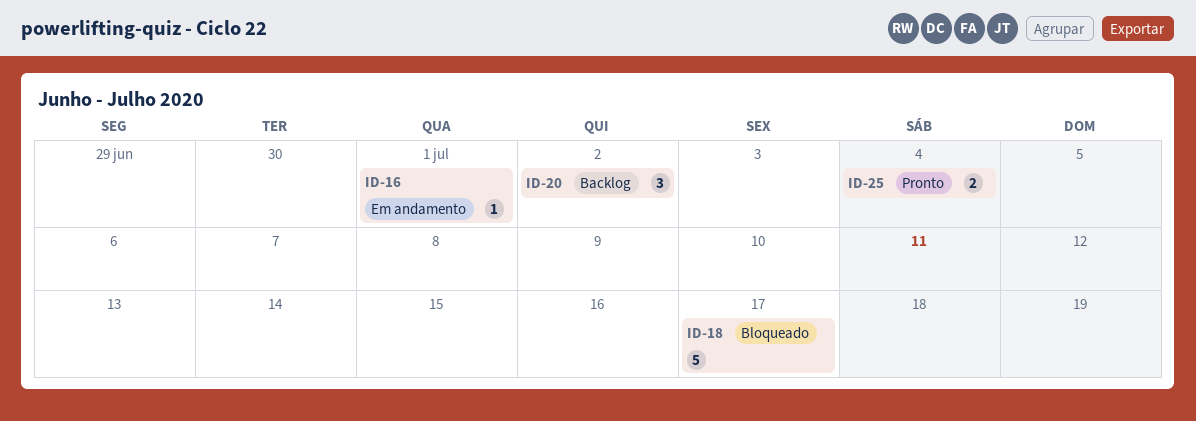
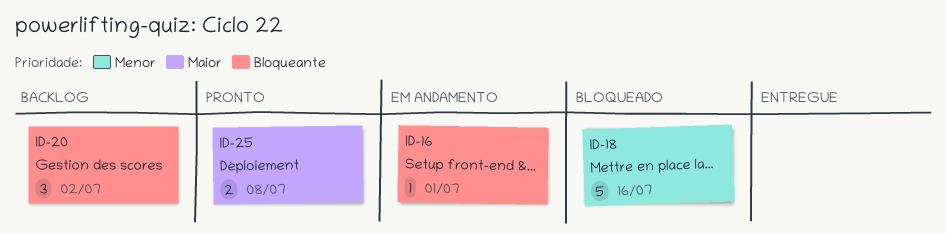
ID-18, due: Jul 17 -> Jul 16
ID-25, due: Jul 4 -> Jul 8

